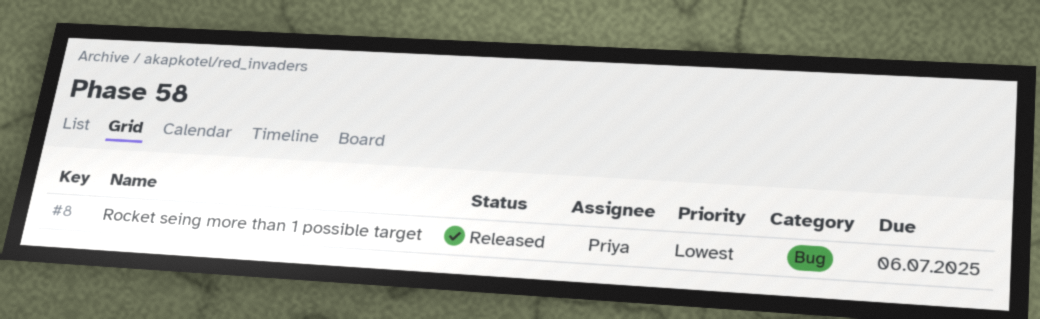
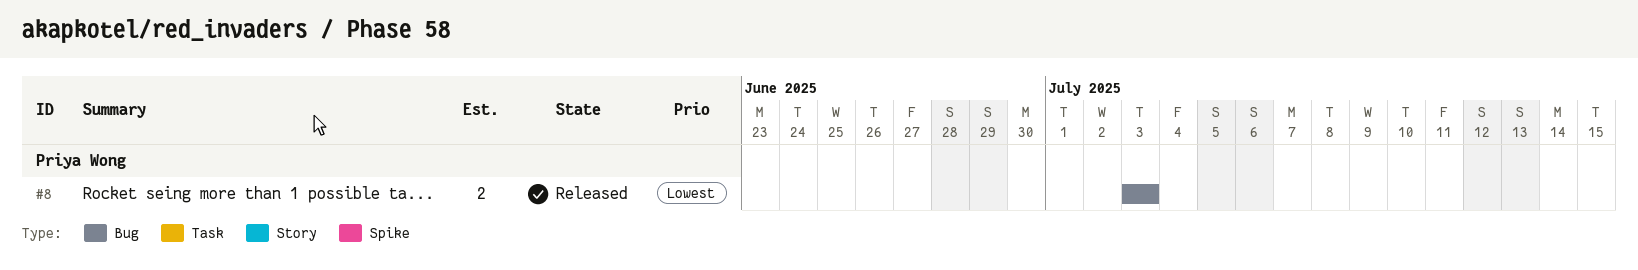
#8, due: Jul 6 -> Jul 3

